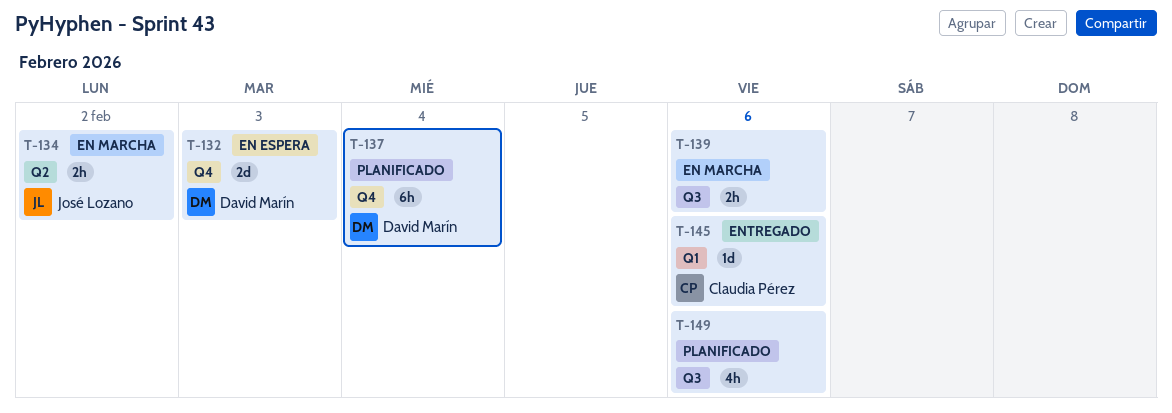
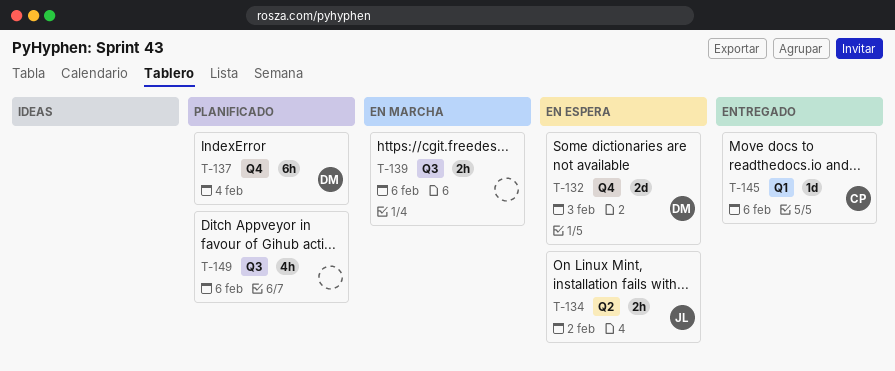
T-134, status: En marcha -> En espera

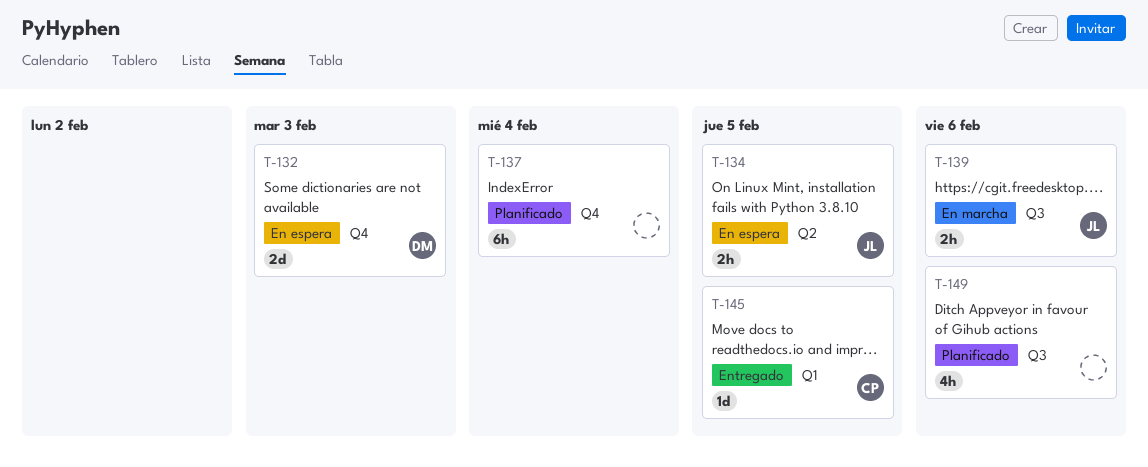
T-134, due: Feb 2 -> Feb 5
T-137, owner: DM -> none
T-139, owner: none -> JL
T-145, due: Feb 6 -> Feb 5

